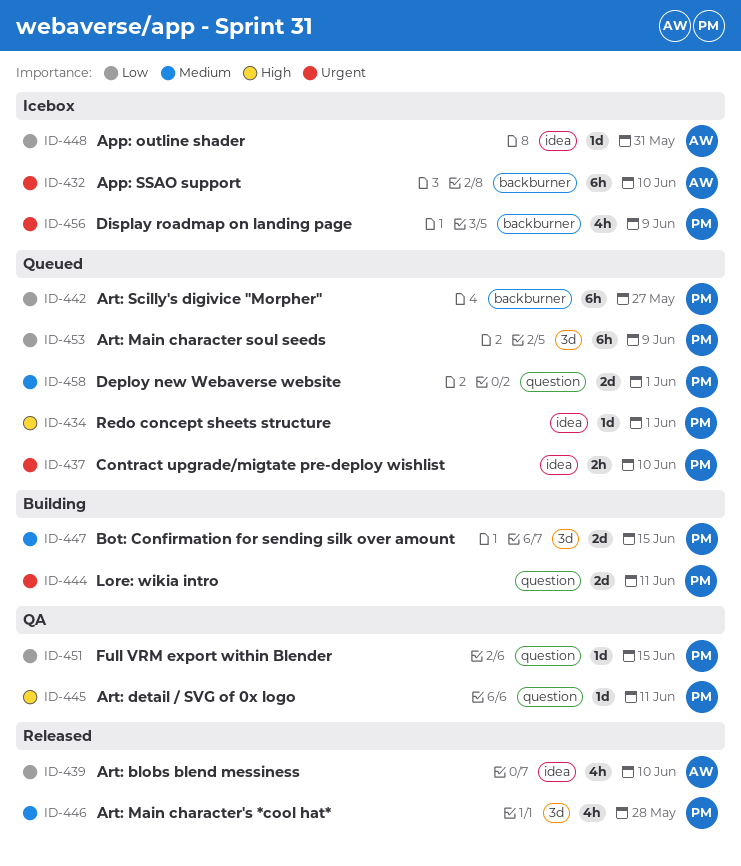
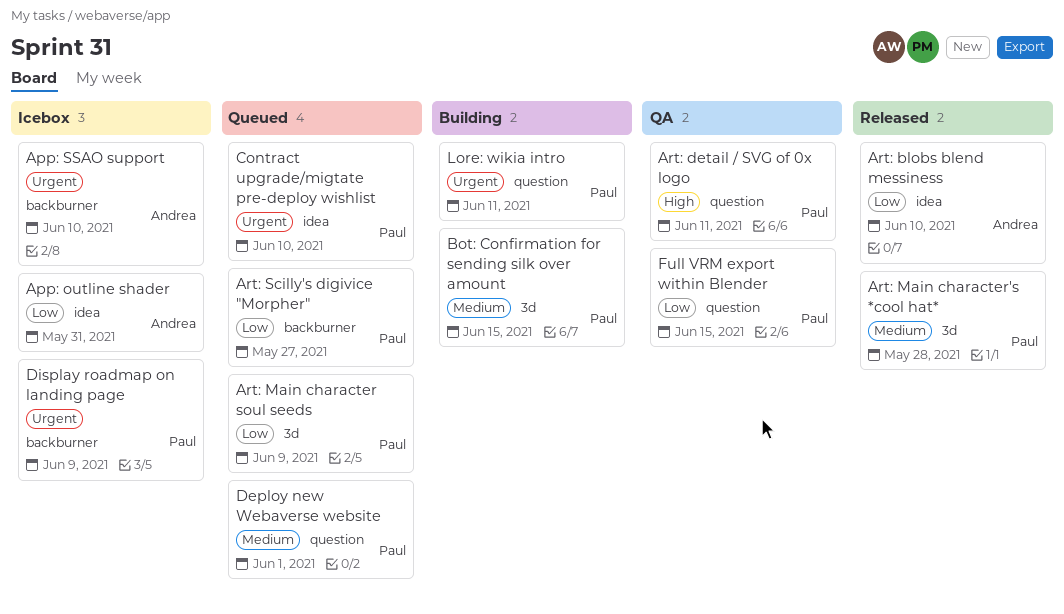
Redo concept sheets structure: present -> none

